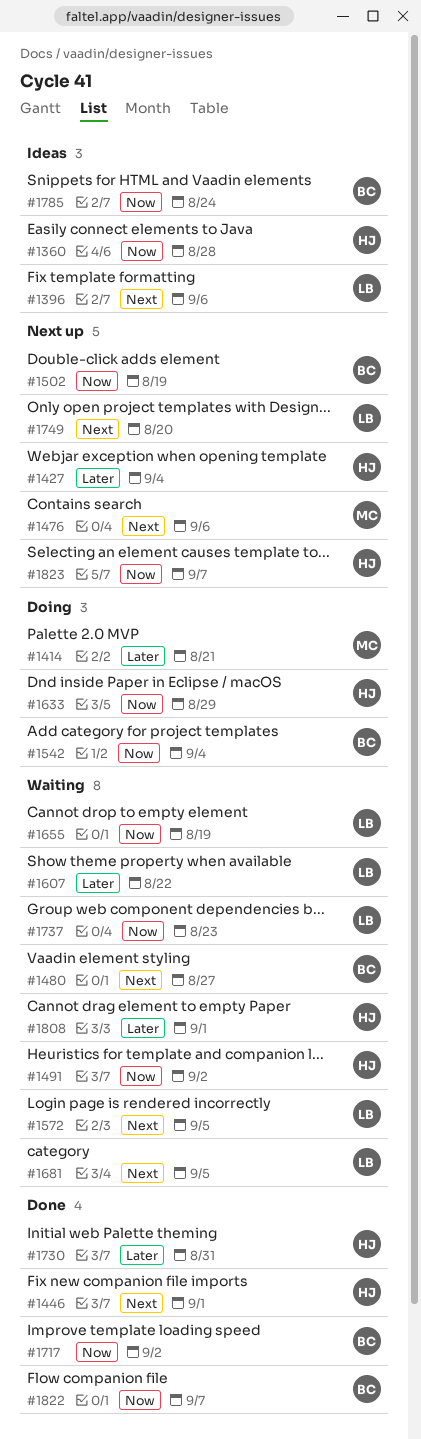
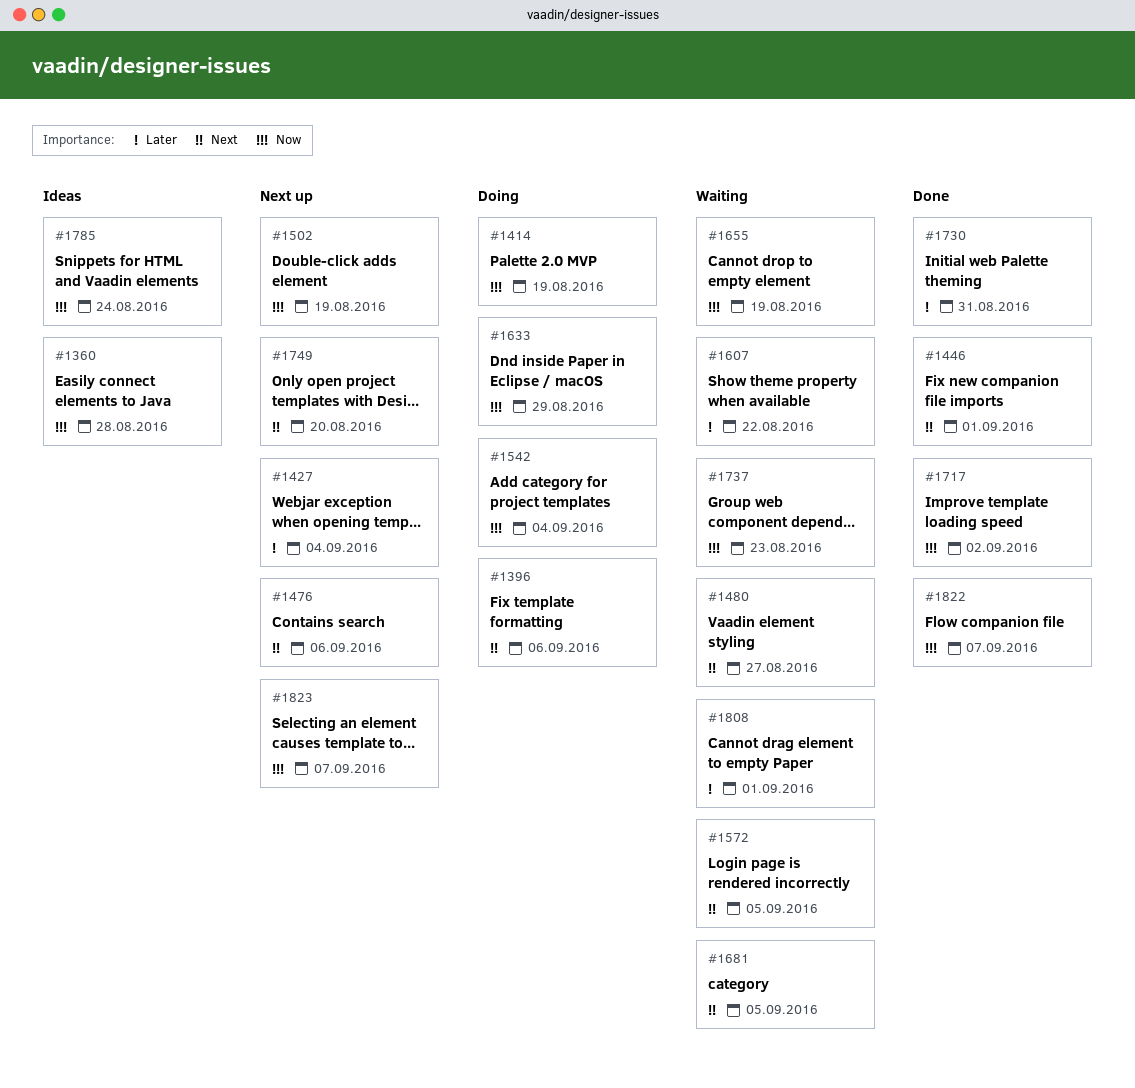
#1396, status: Ideas -> Doing
#1414, priority: Later -> Now
#1414, due: Aug 21 -> Aug 19
#1491: present -> none

